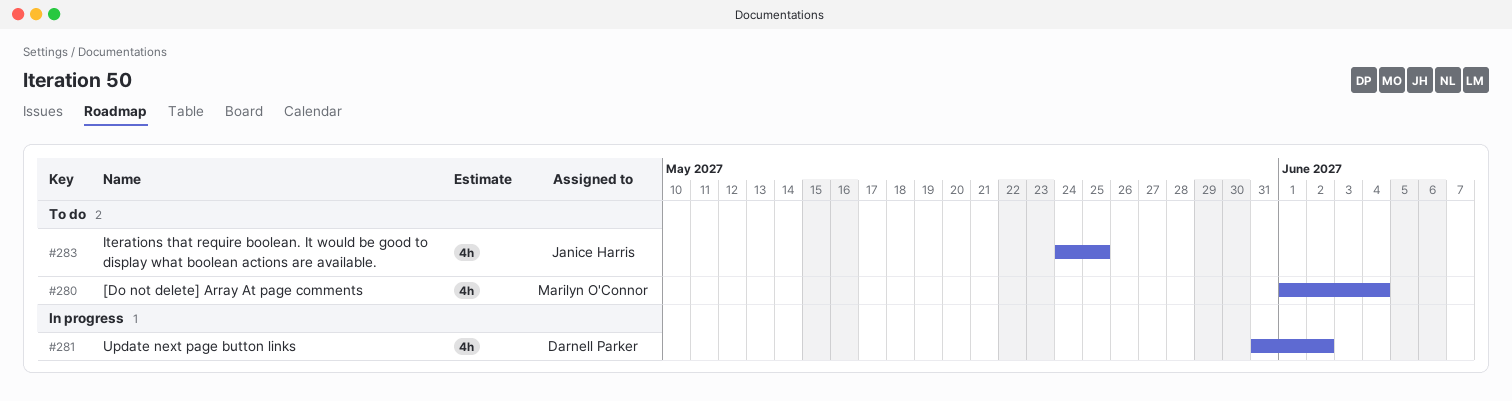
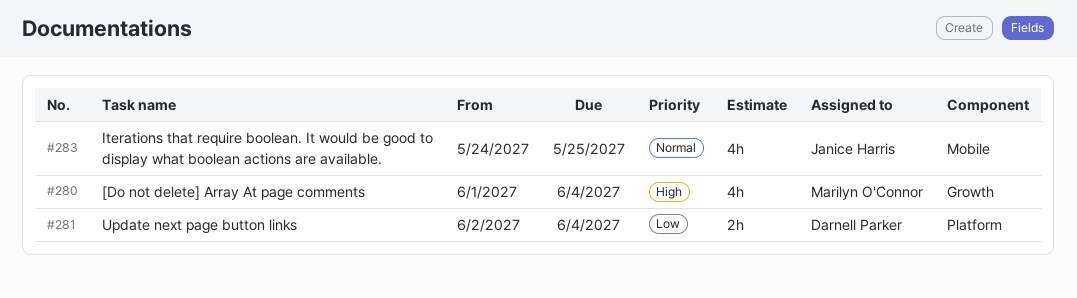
#281, estimate: 4h -> 2h
#281, start: May 31 -> Jun 2
#281, due: Jun 2 -> Jun 4

